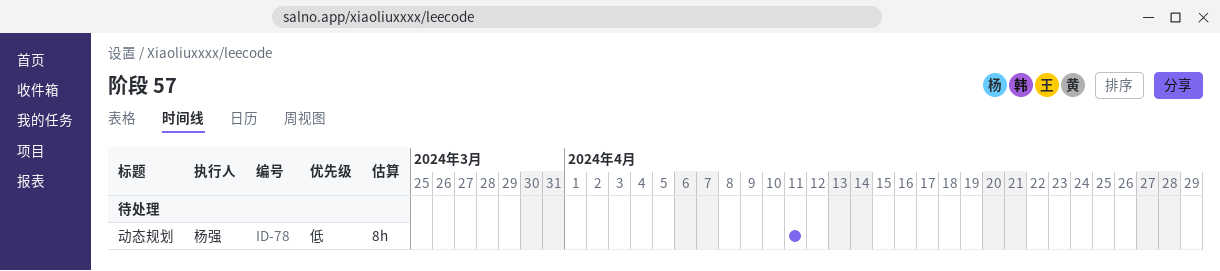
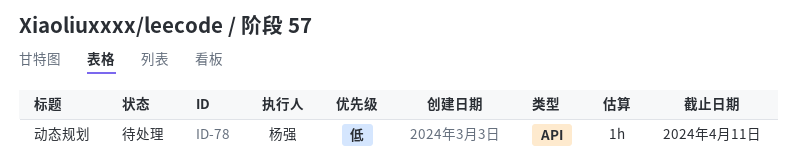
ID-78, estimate: 8h -> 1h

